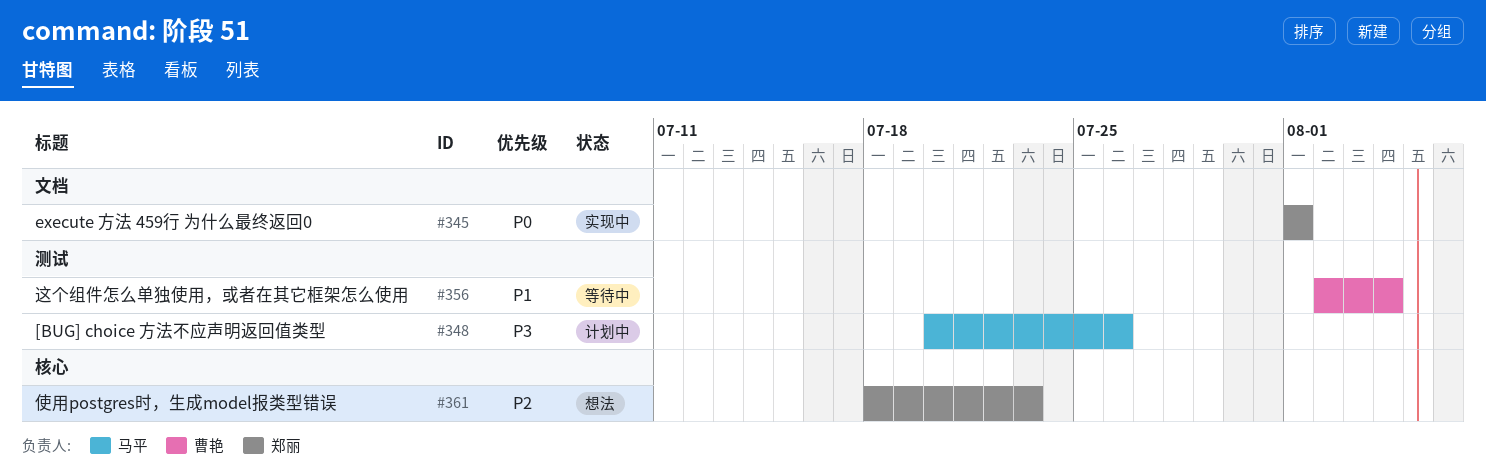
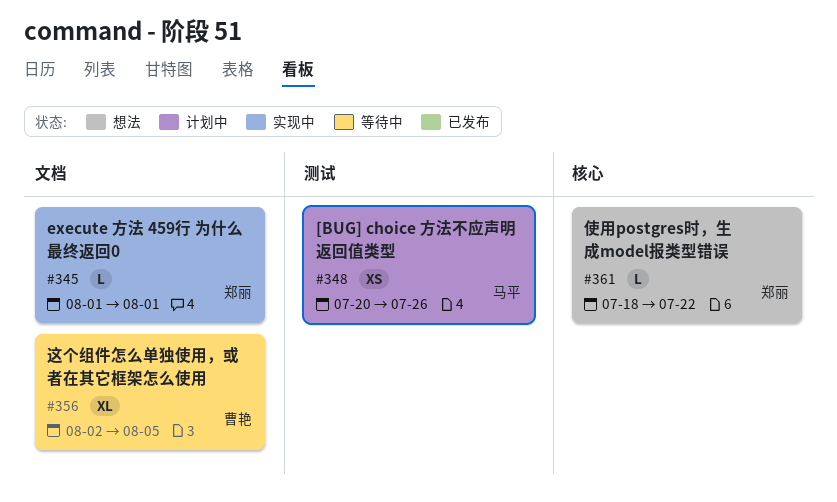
#356, label: 测试 -> 文档
#356, due: Aug 4 -> Aug 5
#361, due: Jul 23 -> Jul 22

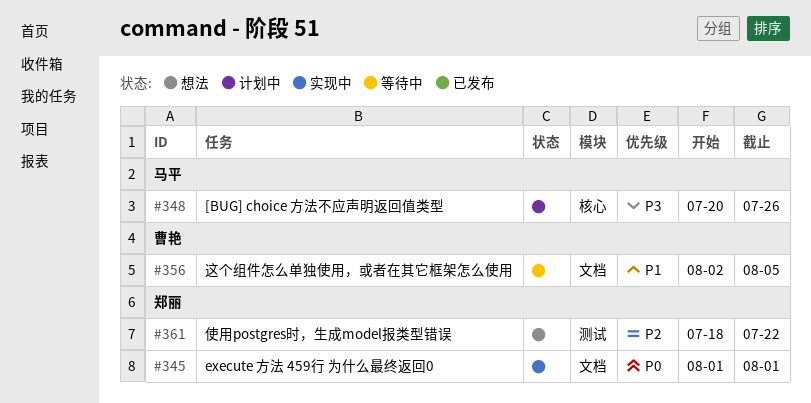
#348, label: 测试 -> 核心
#361, label: 核心 -> 测试

